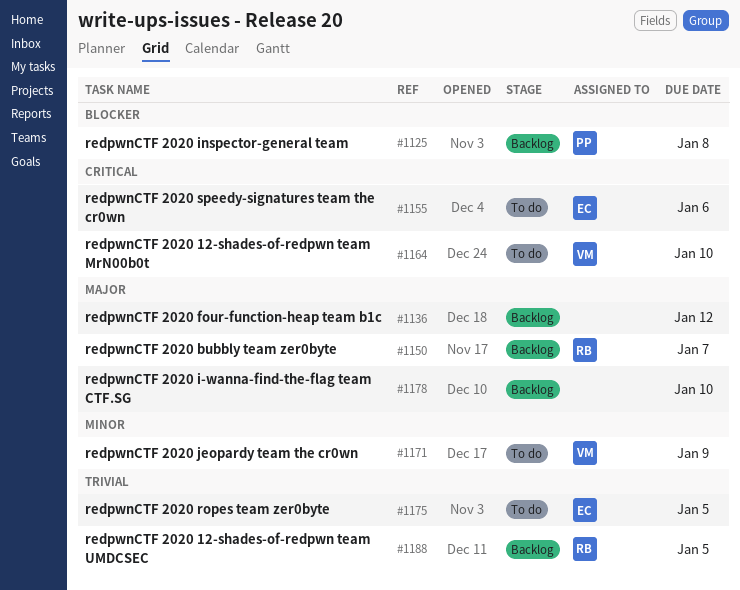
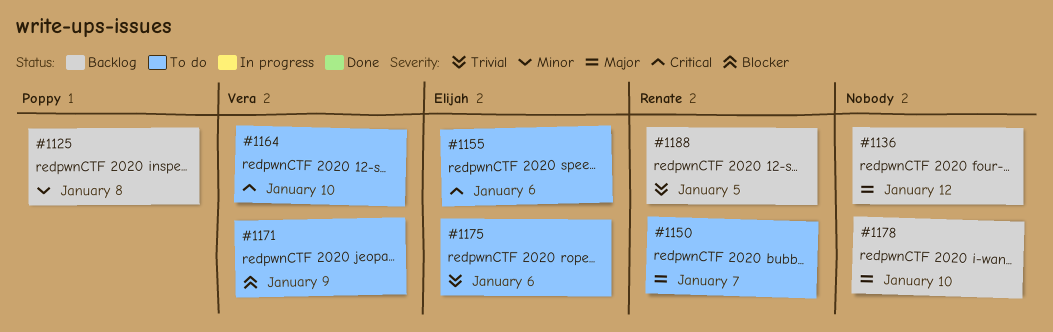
#1125, priority: Blocker -> Minor
#1150, status: Backlog -> To do
#1171, priority: Minor -> Blocker
#1175, due: Jan 5 -> Jan 6

